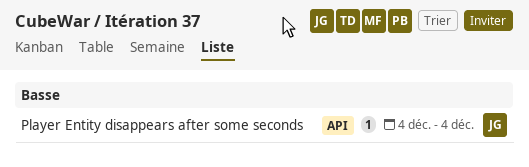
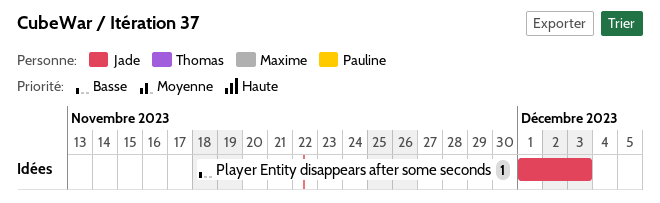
Player Entity disappears after some seconds, start: Dec 4 -> Dec 1
Player Entity disappears after some seconds, due: Dec 4 -> Dec 3

